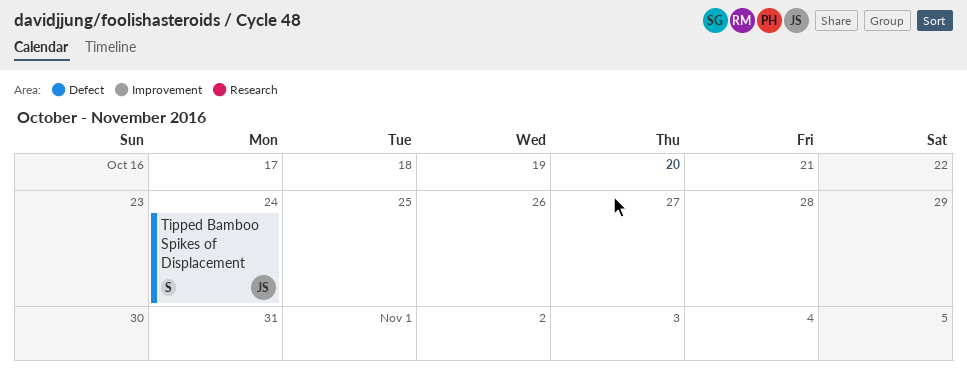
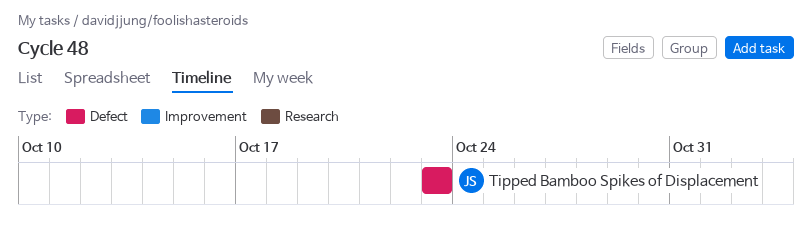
Tipped Bamboo Spikes of Displacement, due: Oct 24 -> Oct 23

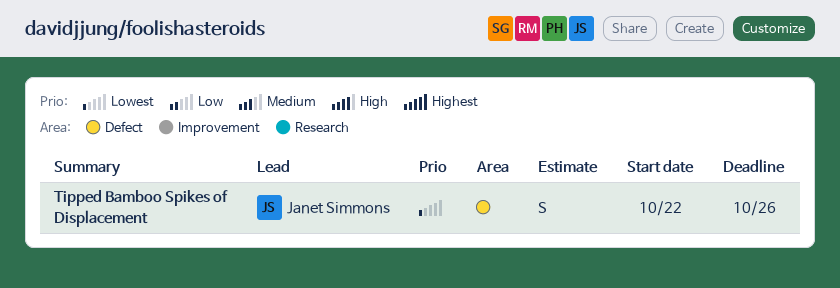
Tipped Bamboo Spikes of Displacement, start: Oct 23 -> Oct 22
Tipped Bamboo Spikes of Displacement, due: Oct 23 -> Oct 26

